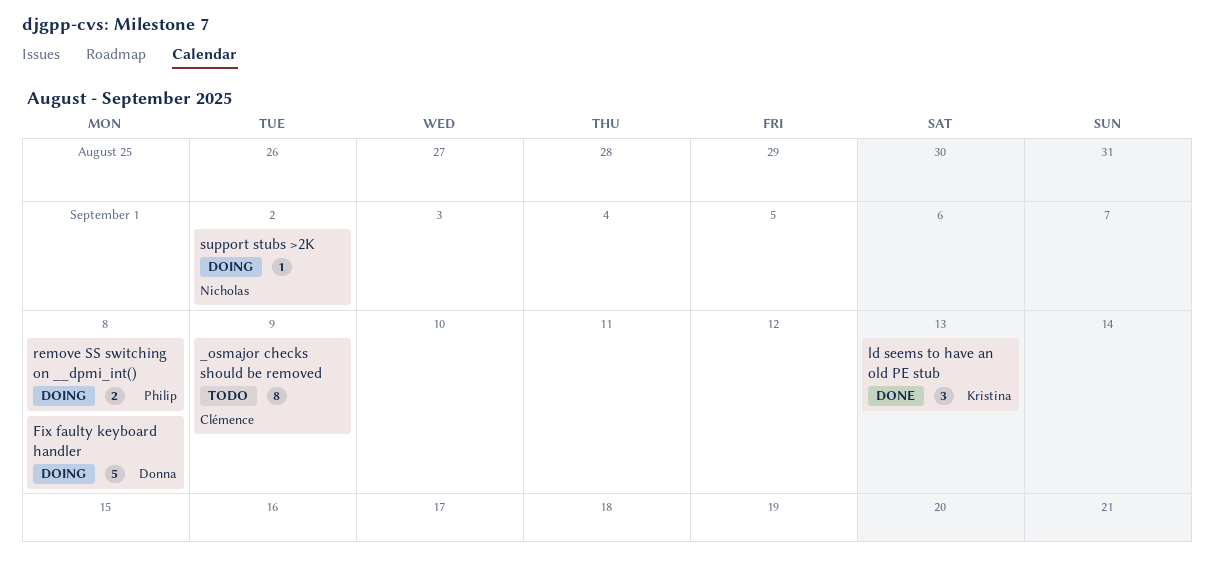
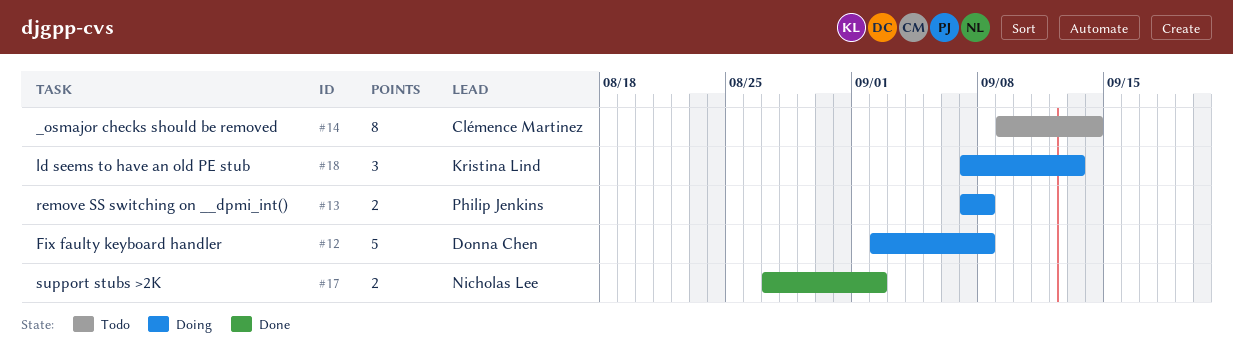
_osmajor checks should be removed, due: Sep 9 -> Sep 14
ld seems to have an old PE stub, status: Done -> Doing
support stubs >2K, status: Doing -> Done
support stubs >2K, estimate: 1 -> 2

